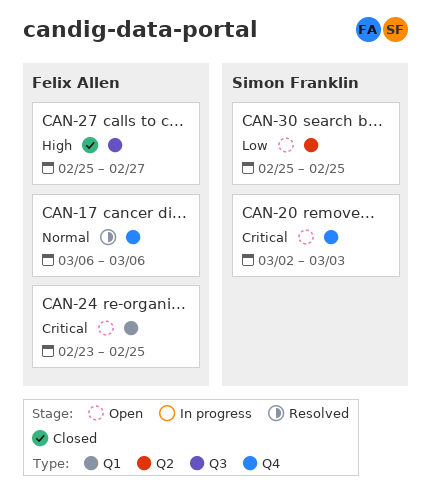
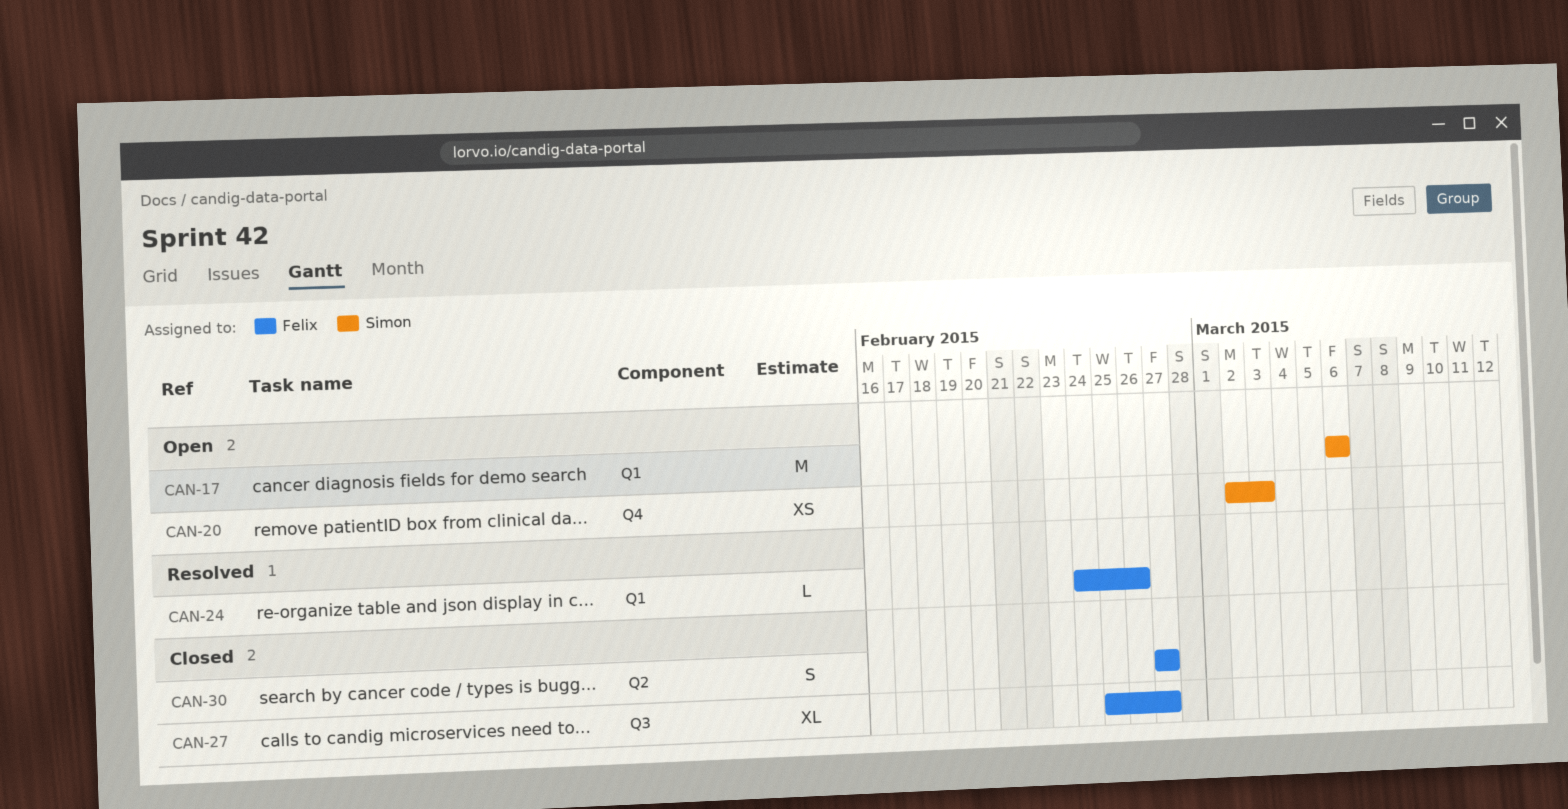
CAN-17, status: Resolved -> Open
CAN-17, owner: Felix Allen -> Simon Franklin
CAN-17, label: Q4 -> Q1
CAN-24, status: Open -> Resolved
CAN-24, start: Feb 23 -> Feb 24
CAN-24, due: Feb 25 -> Feb 26
CAN-30, status: Open -> Closed
CAN-30, owner: Simon Franklin -> Felix Allen
CAN-30, start: Feb 25 -> Feb 27
CAN-30, due: Feb 25 -> Feb 27

